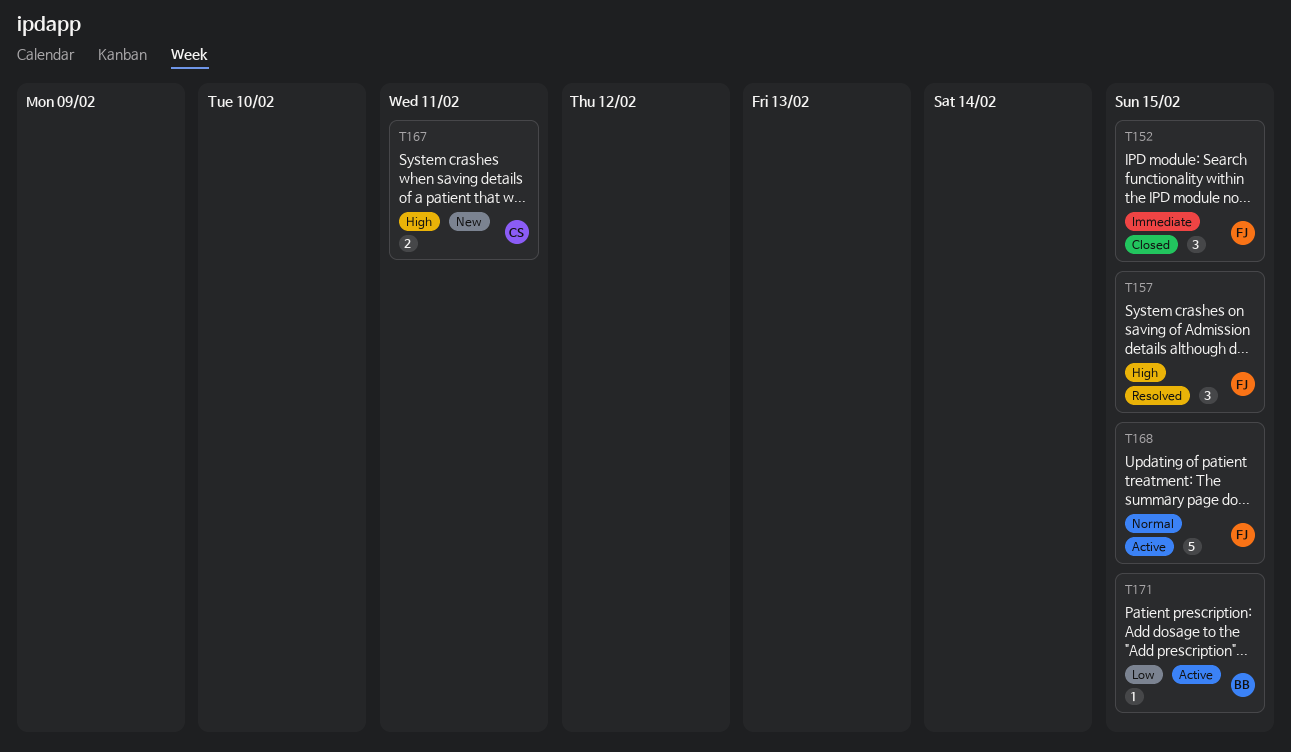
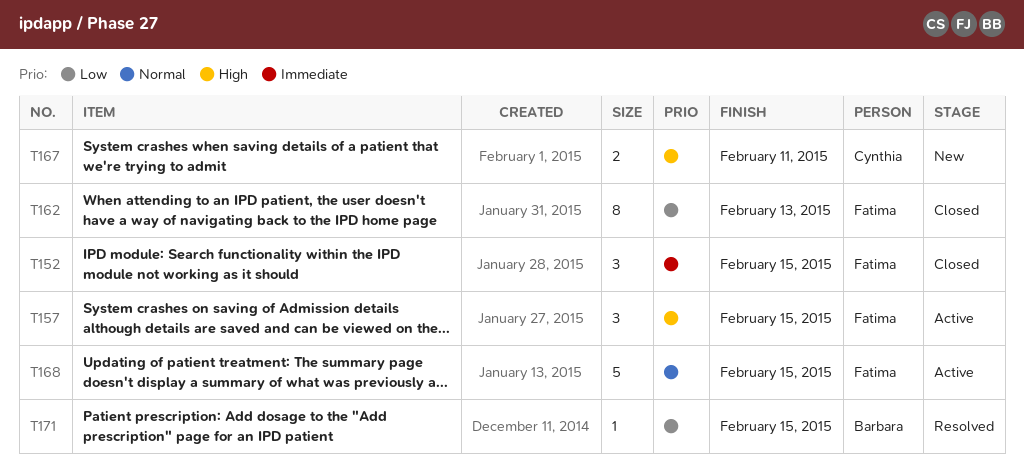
T157, status: Resolved -> Active
T162: none -> present
T171, status: Active -> Resolved

